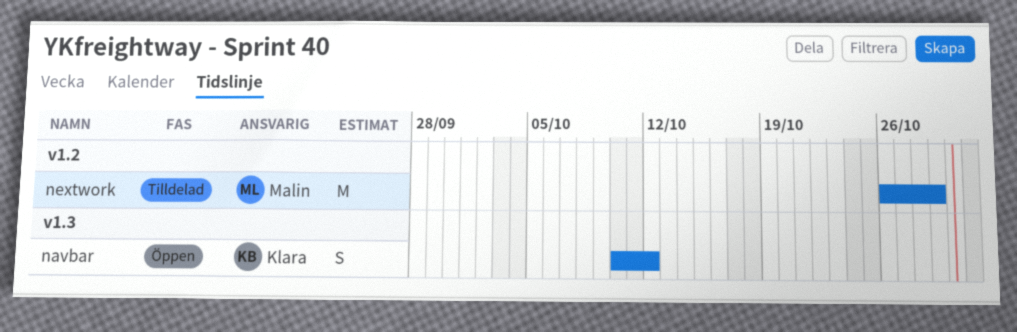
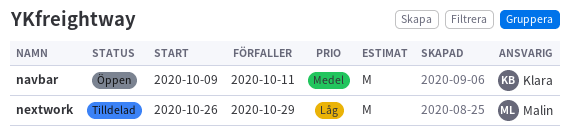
navbar, estimate: S -> M
navbar, start: Oct 10 -> Oct 9
navbar, due: Oct 12 -> Oct 11

